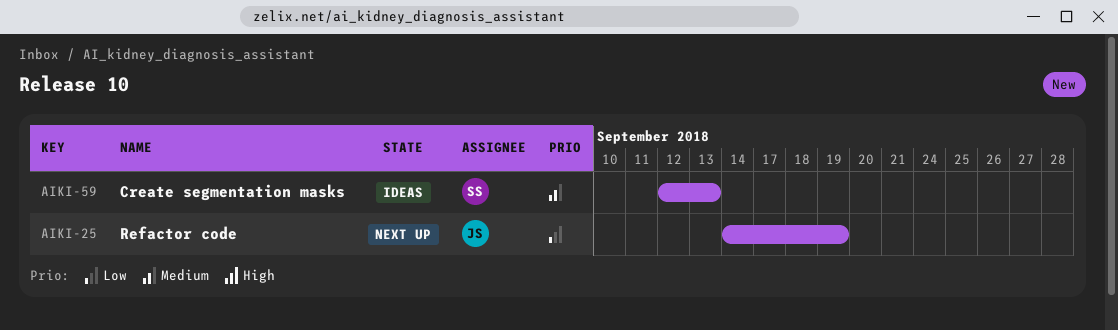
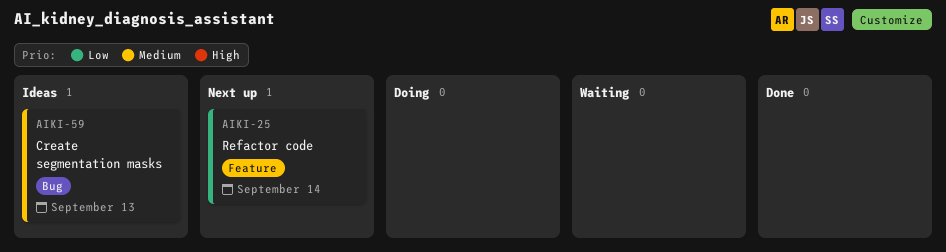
AIKI-25, due: Sep 19 -> Sep 14

